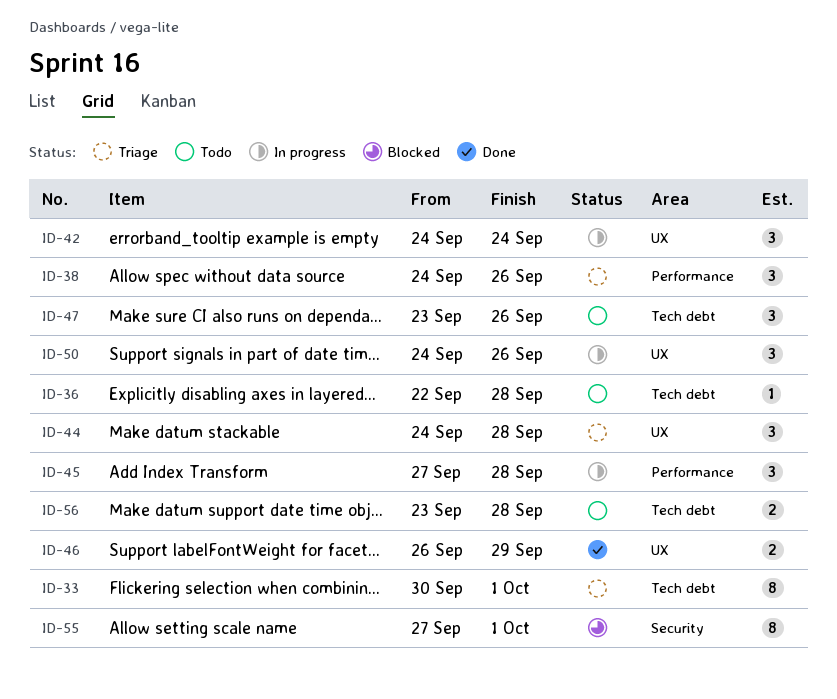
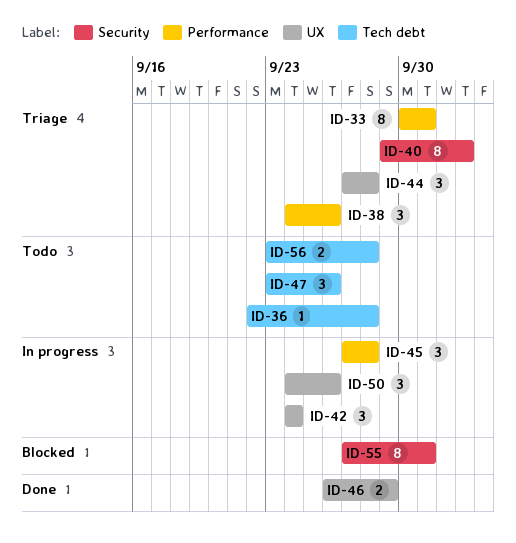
ID-33, label: Tech debt -> Performance
ID-40: none -> present
ID-44, start: Sep 24 -> Sep 27

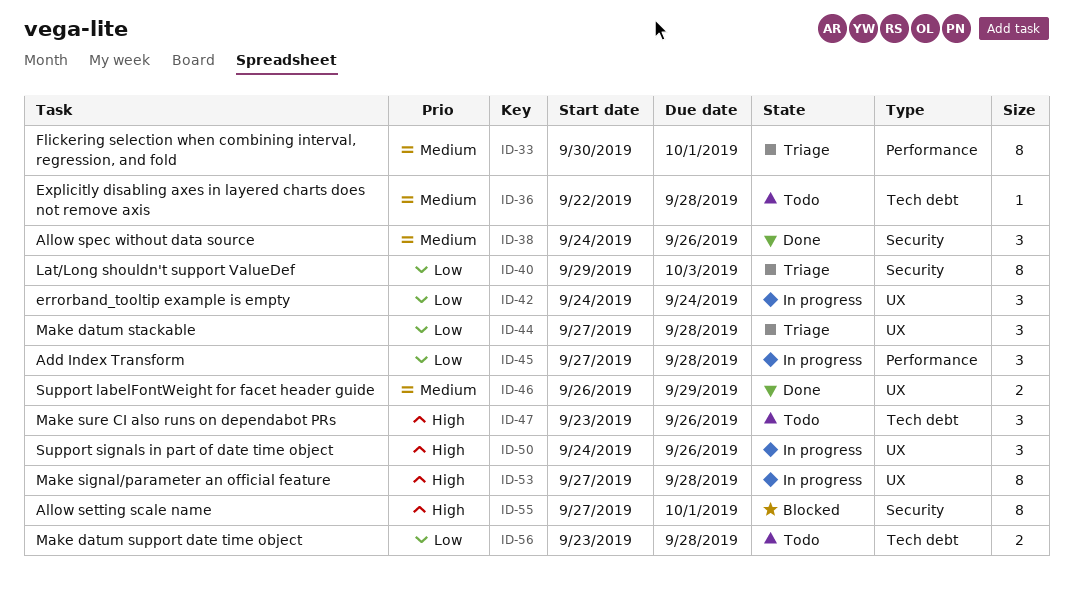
ID-38, status: Triage -> Done
ID-38, label: Performance -> Security
ID-53: none -> present

